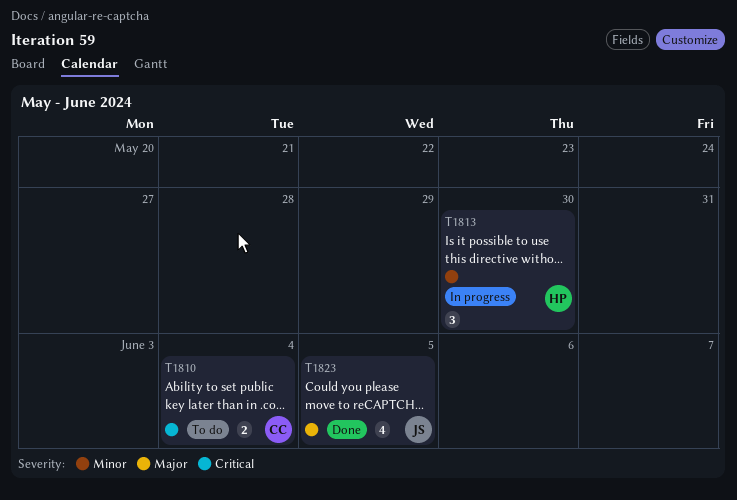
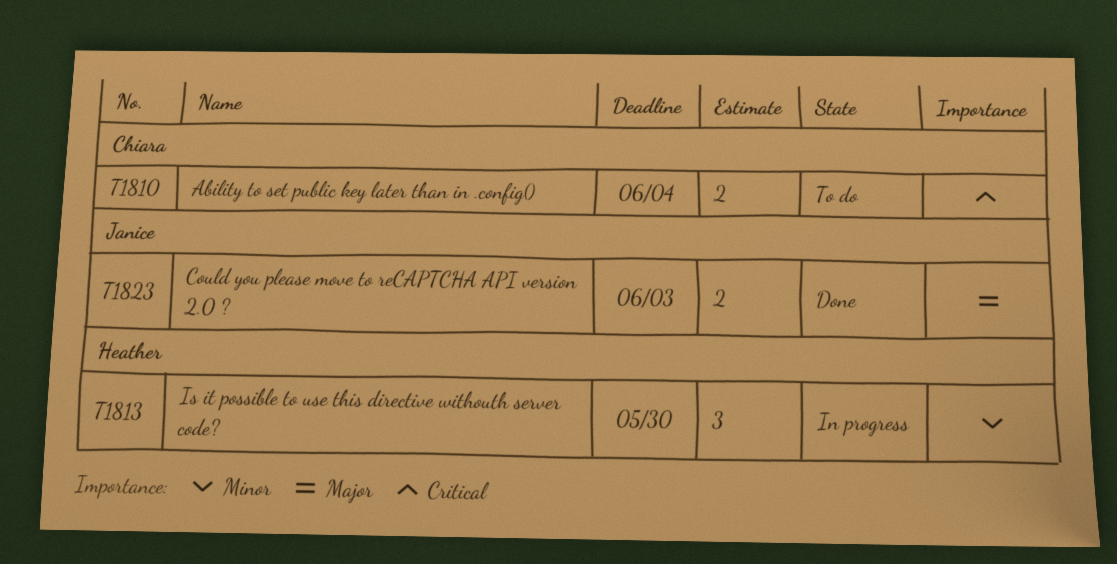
T1823, estimate: 4 -> 2
T1823, due: Jun 5 -> Jun 3

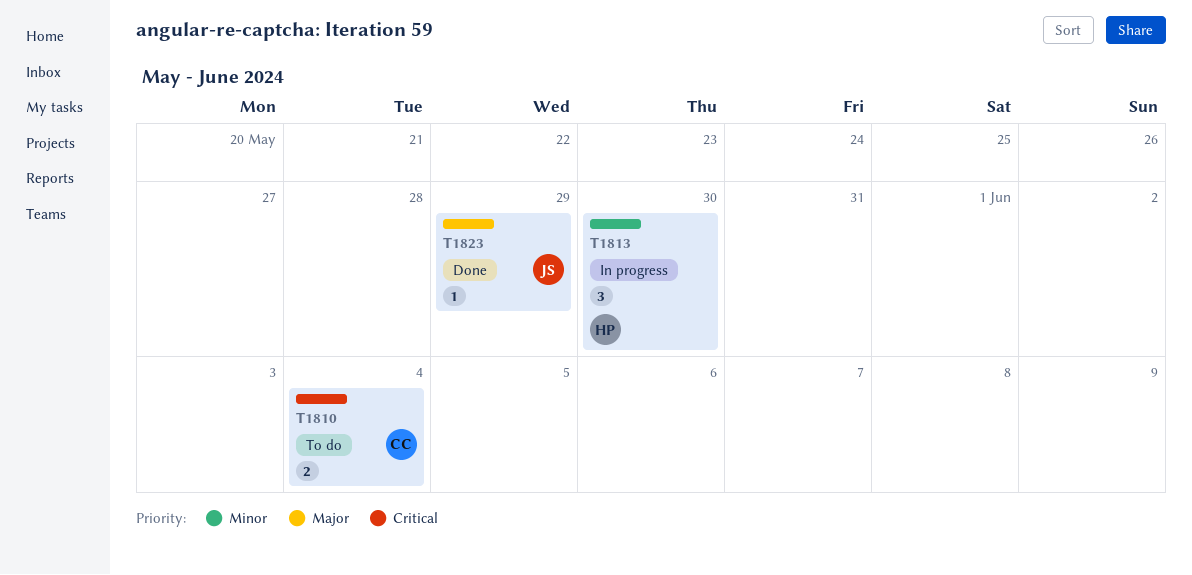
T1823, estimate: 2 -> 1
T1823, due: Jun 3 -> May 29

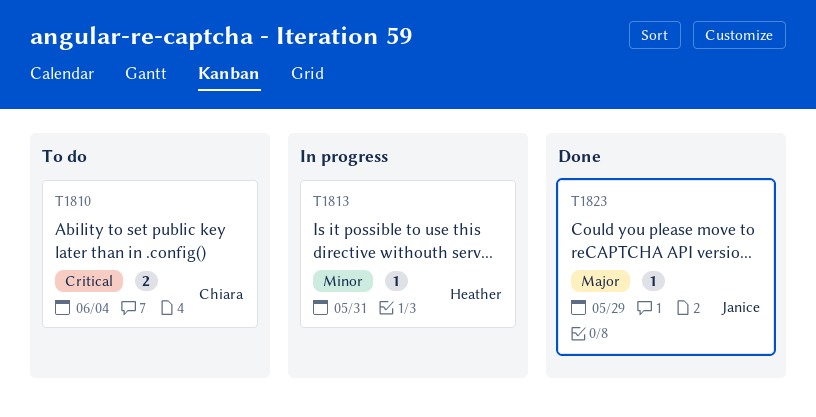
T1813, estimate: 3 -> 1
T1813, due: May 30 -> May 31

